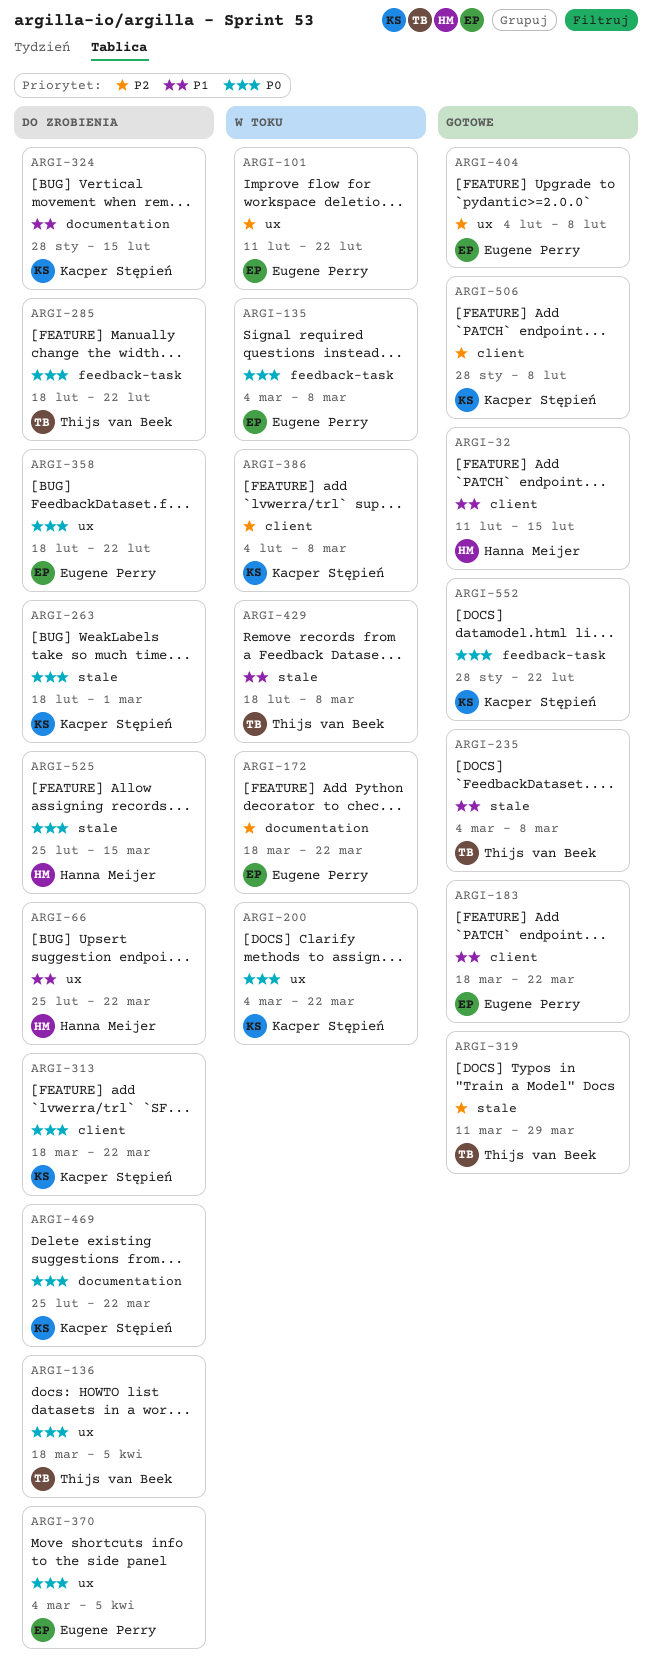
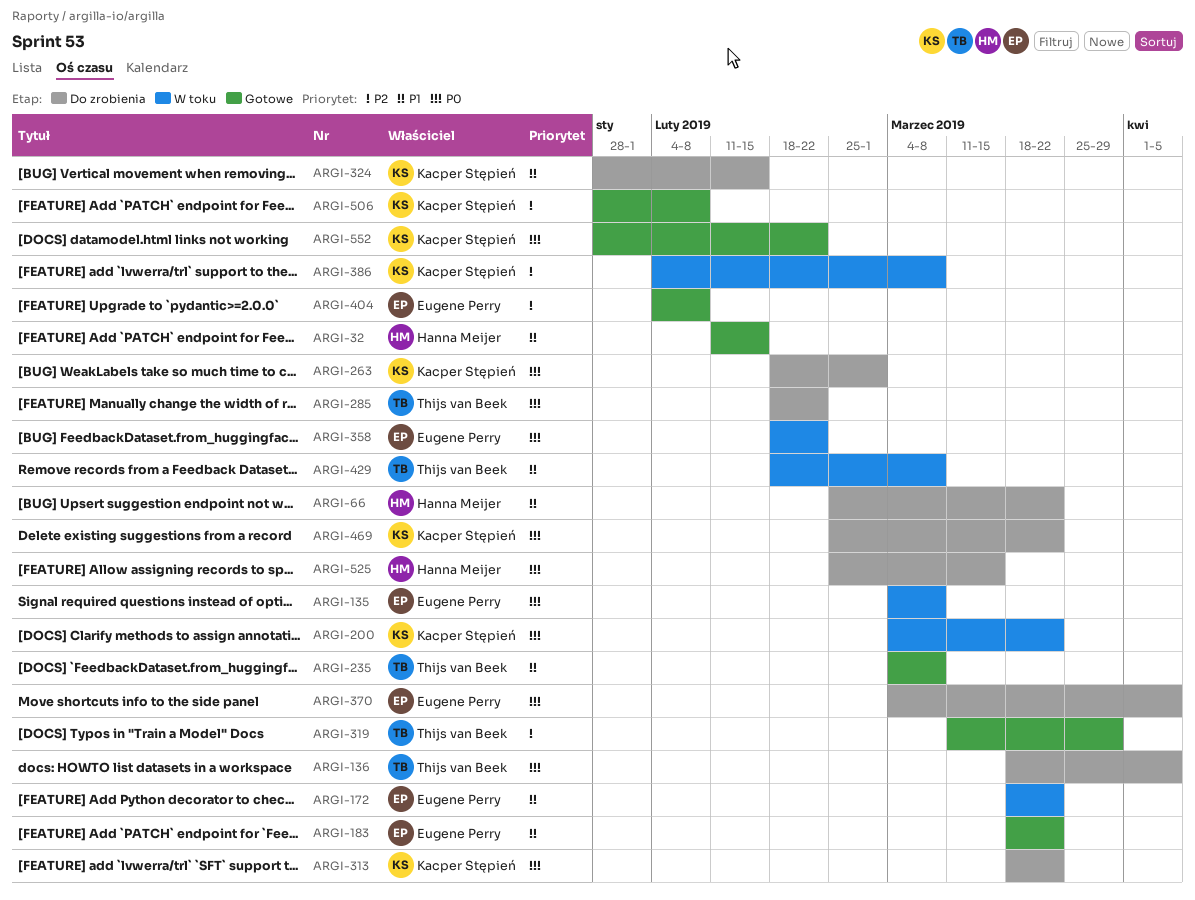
ARGI-101: present -> none
ARGI-172, priority: P2 -> P1
ARGI-358, status: Do zrobienia -> W toku

